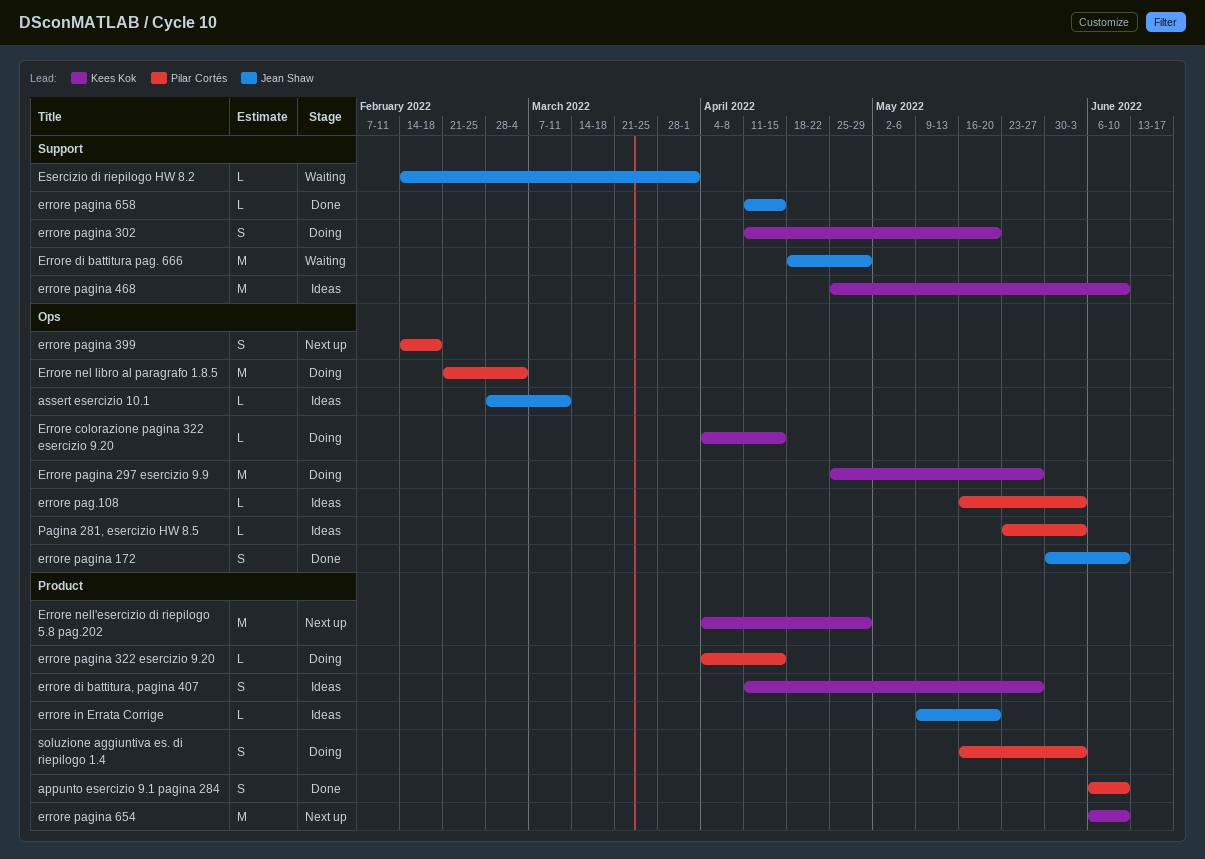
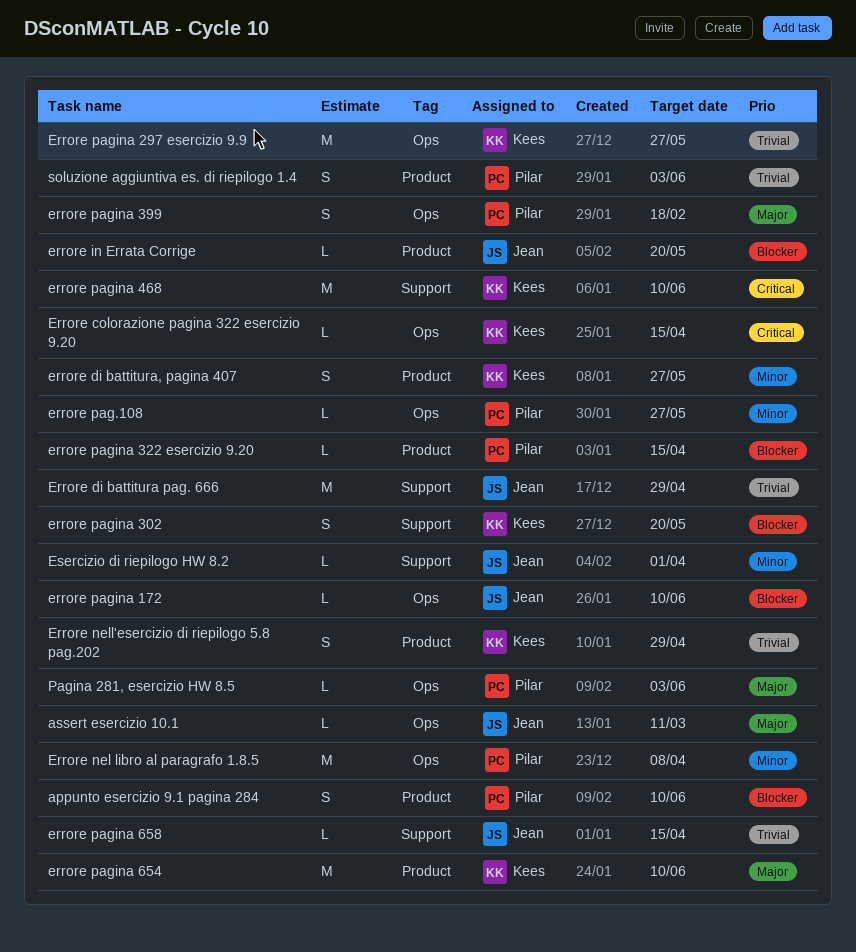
Errore nel libro al paragrafo 1.8.5, due: Mar 4 -> Apr 8
Errore nell'esercizio di riepilogo 5.8 pag.202, estimate: M -> S
errore pag.108, due: Jun 3 -> May 27
errore pagina 172, estimate: S -> L

